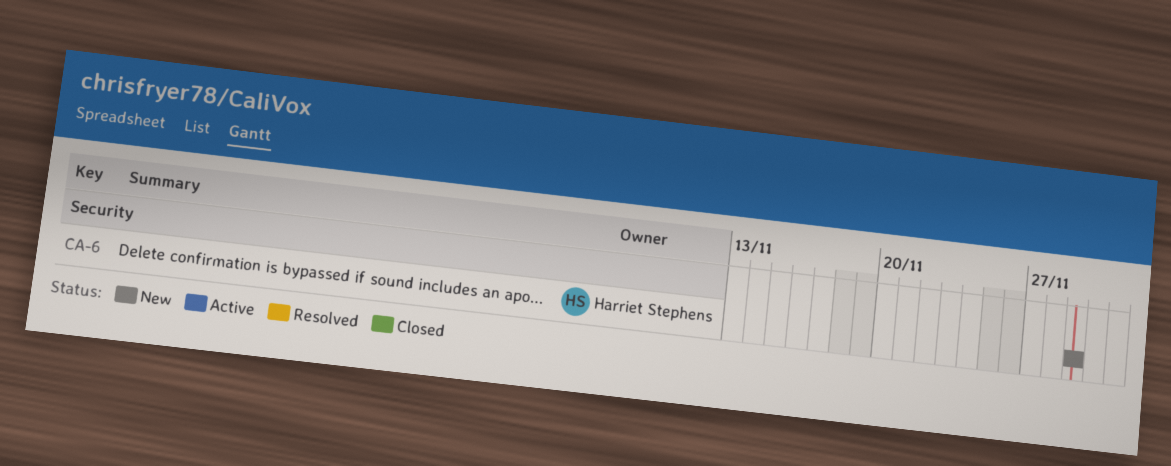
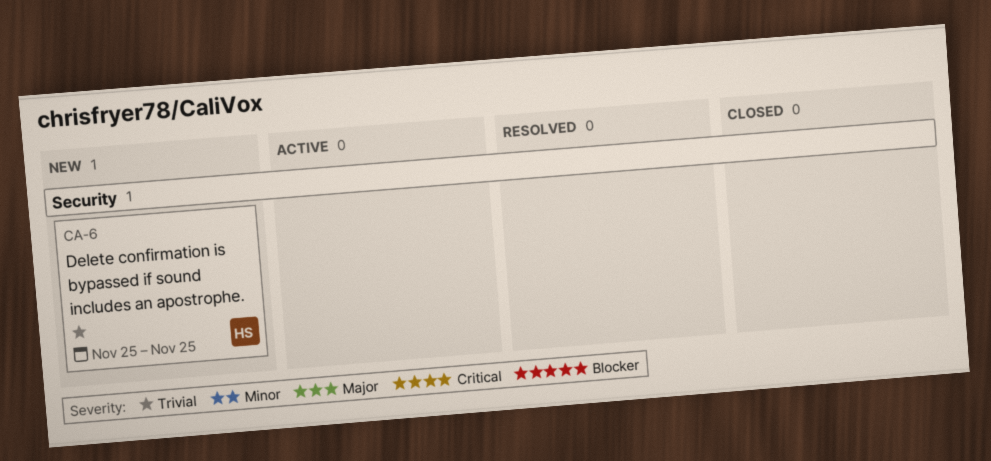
CA-6, start: Nov 29 -> Nov 25
CA-6, due: Nov 29 -> Nov 25

